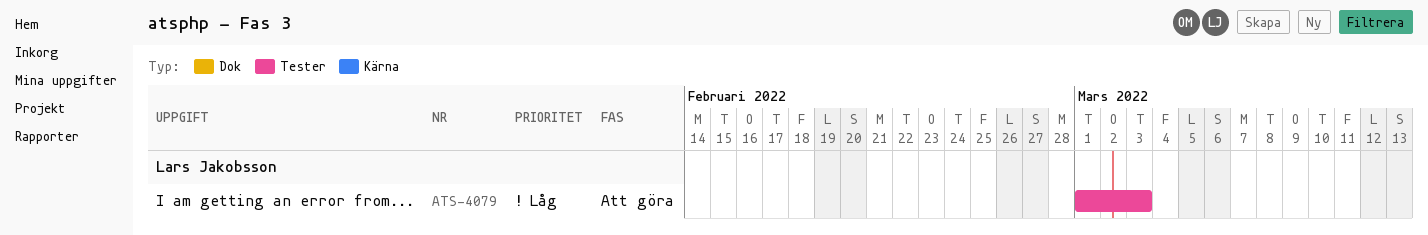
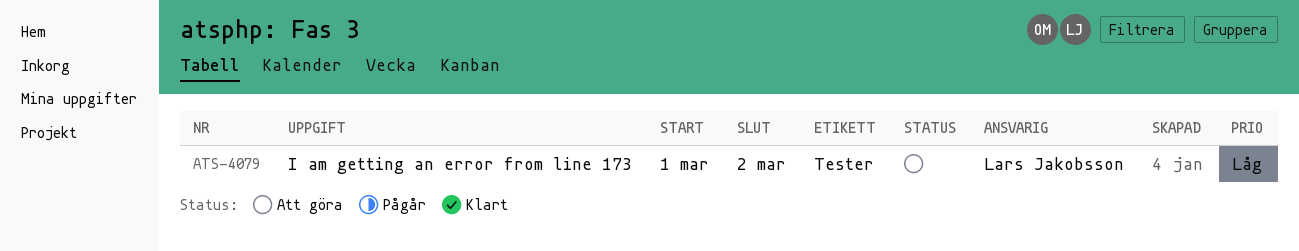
ATS-4079, due: Mar 3 -> Mar 2

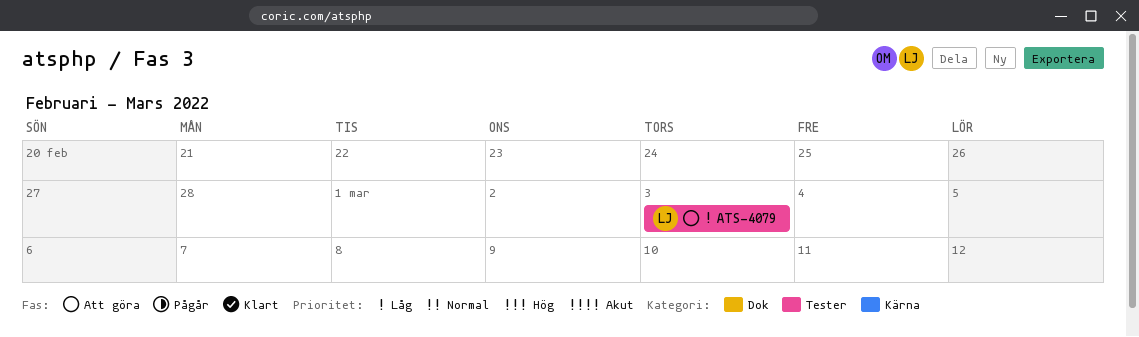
ATS-4079, start: Mar 1 -> Mar 3
ATS-4079, due: Mar 2 -> Mar 3

